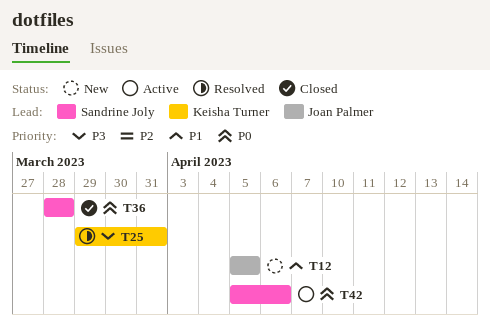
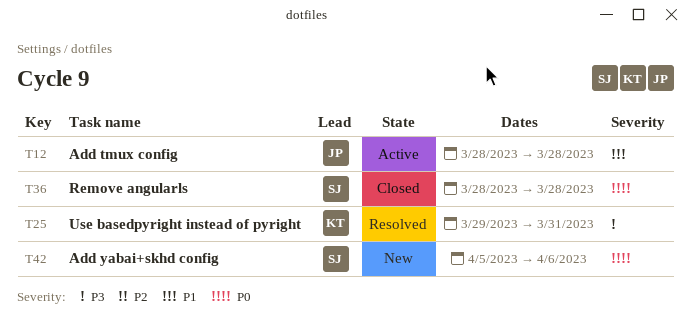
T12, status: New -> Active
T12, start: Apr 5 -> Mar 28
T12, due: Apr 5 -> Mar 28
T42, status: Active -> New

